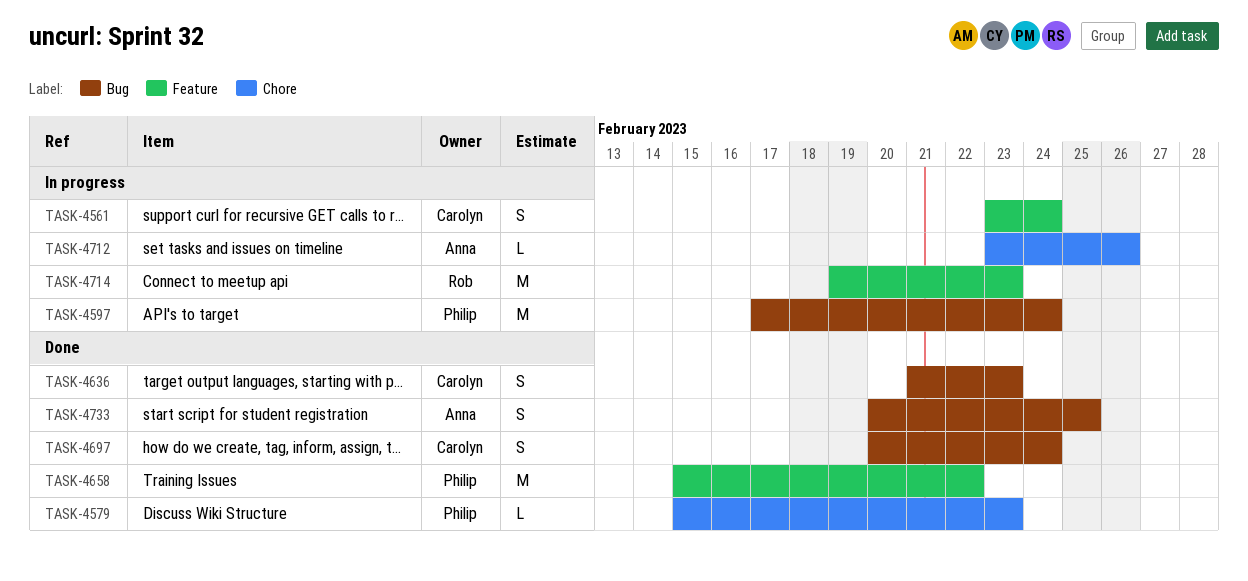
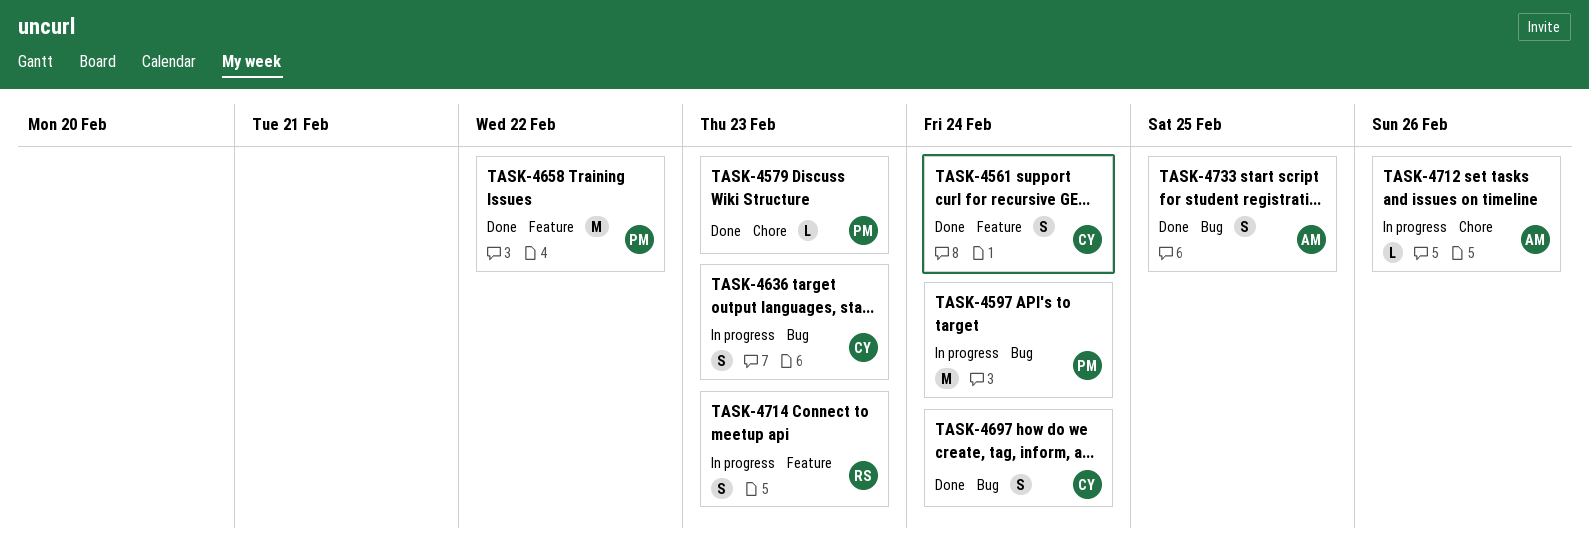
TASK-4561, status: In progress -> Done
TASK-4636, status: Done -> In progress
TASK-4714, estimate: M -> S

